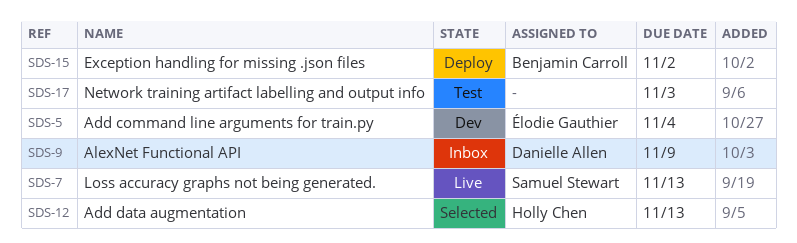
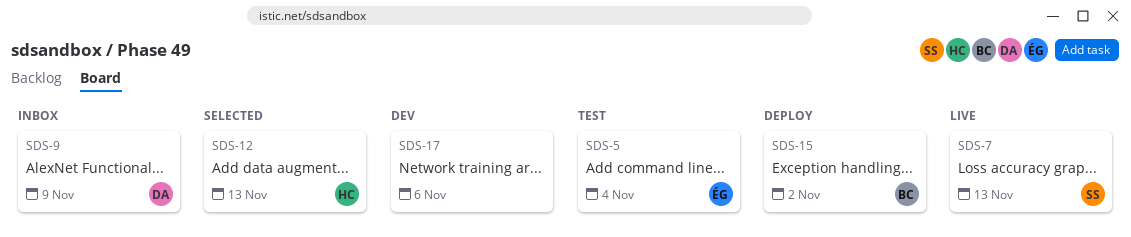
SDS-5, status: Dev -> Test
SDS-17, status: Test -> Dev
SDS-17, due: Nov 3 -> Nov 6

